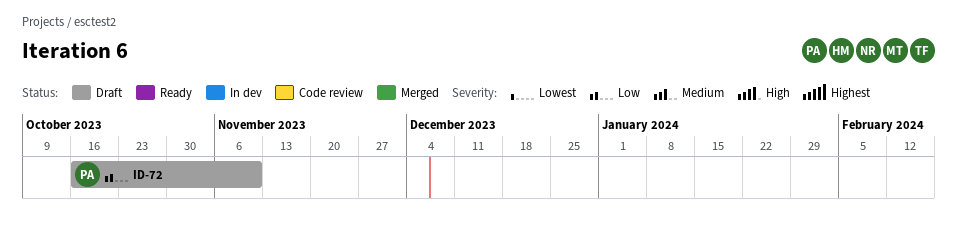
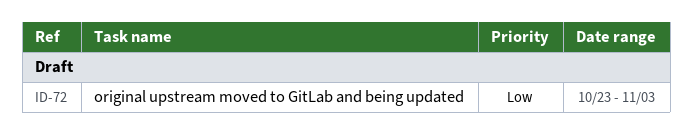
ID-72, start: Oct 16 -> Oct 23
ID-72, due: Nov 10 -> Nov 3

